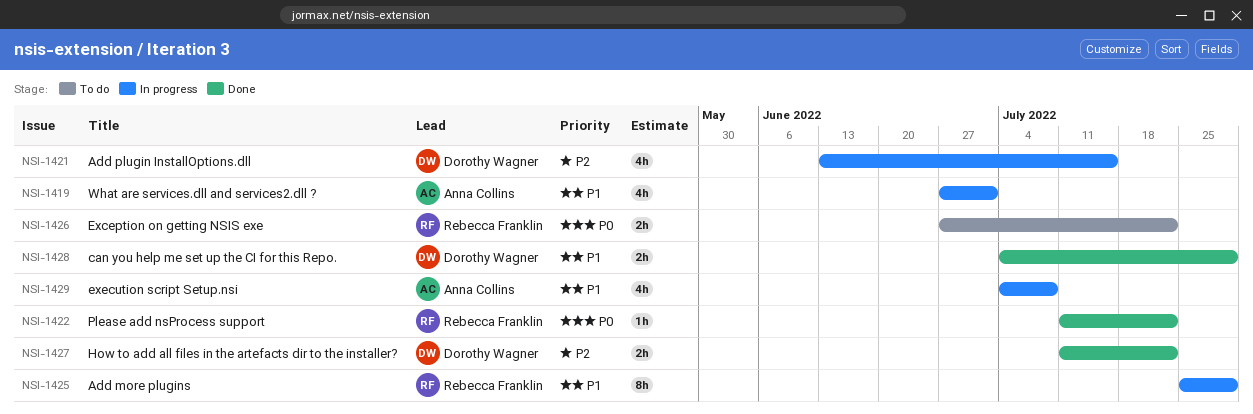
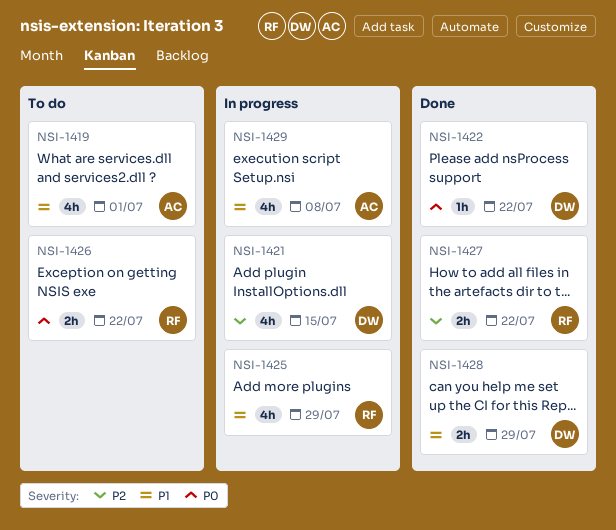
NSI-1419, status: In progress -> To do
NSI-1422, owner: Rebecca Franklin -> Dorothy Wagner
NSI-1425, estimate: 8h -> 4h
NSI-1427, owner: Dorothy Wagner -> Rebecca Franklin

